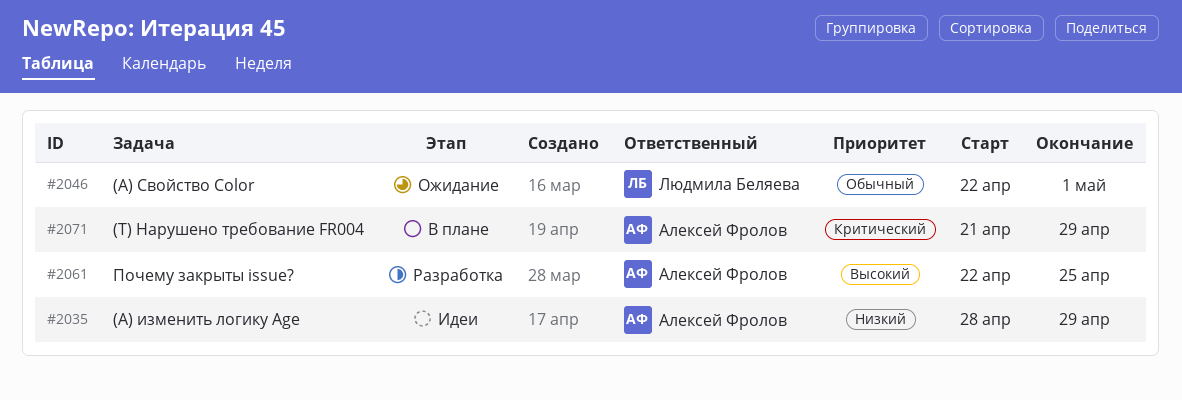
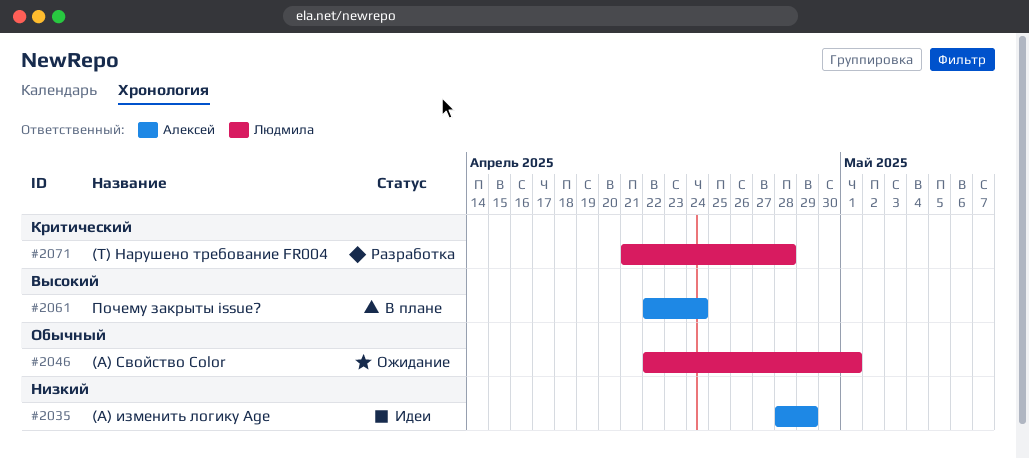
#2061, status: Разработка -> В плане
#2061, due: Apr 25 -> Apr 24
#2071, status: В плане -> Разработка
#2071, owner: Алексей Фролов -> Людмила Беляева
#2071, due: Apr 29 -> Apr 28

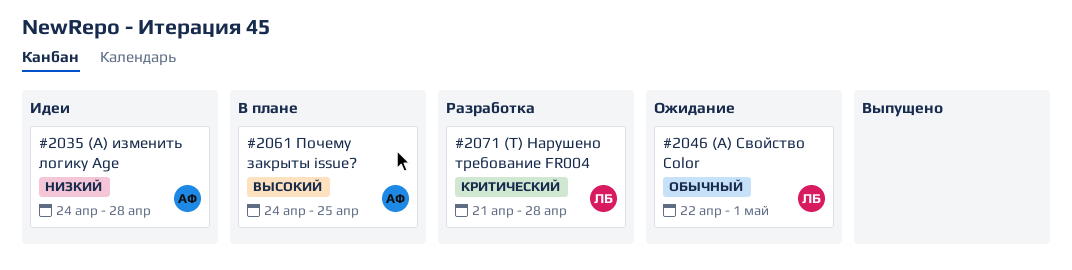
#2035, start: Apr 28 -> Apr 24
#2035, due: Apr 29 -> Apr 28
#2061, start: Apr 22 -> Apr 24
#2061, due: Apr 24 -> Apr 25

